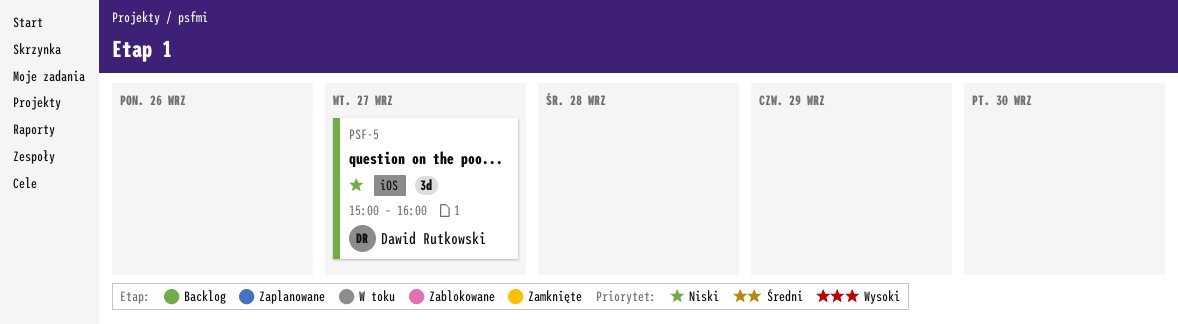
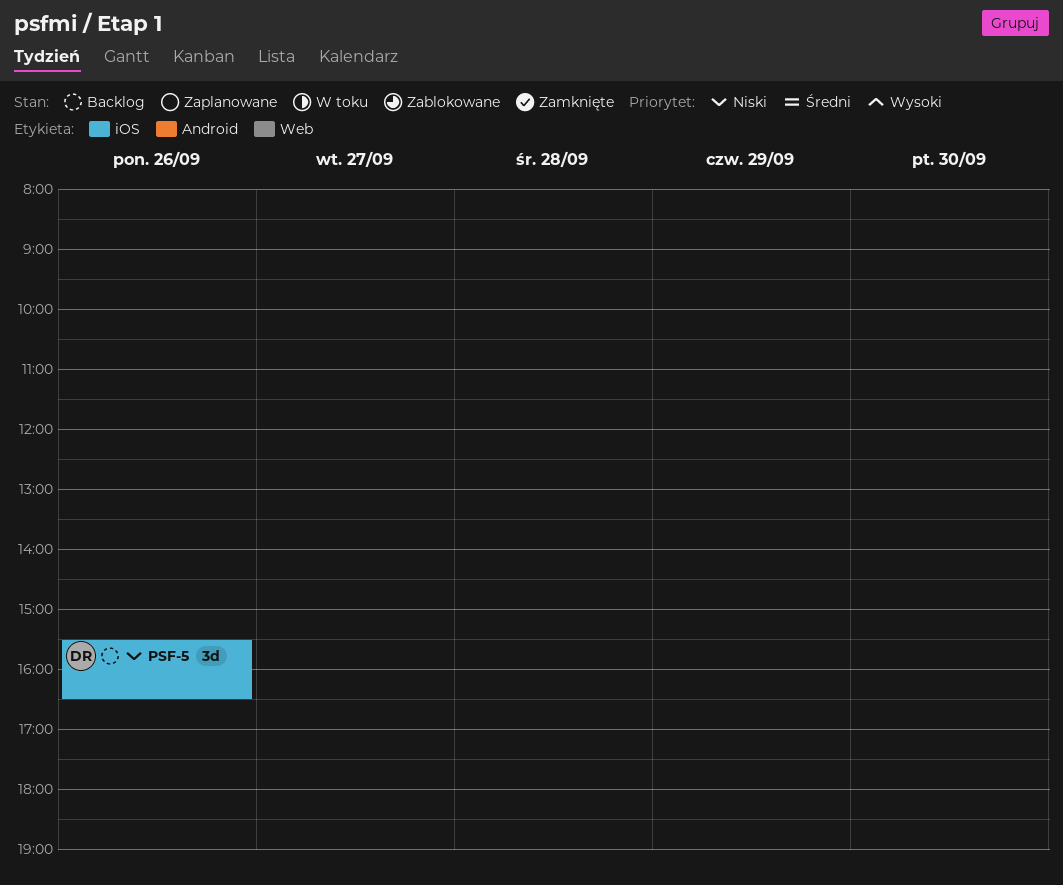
PSF-5, day: Sep 27 -> Sep 26
PSF-5, begins: 15:00 -> 15:30
PSF-5, ends: 16:00 -> 16:30

